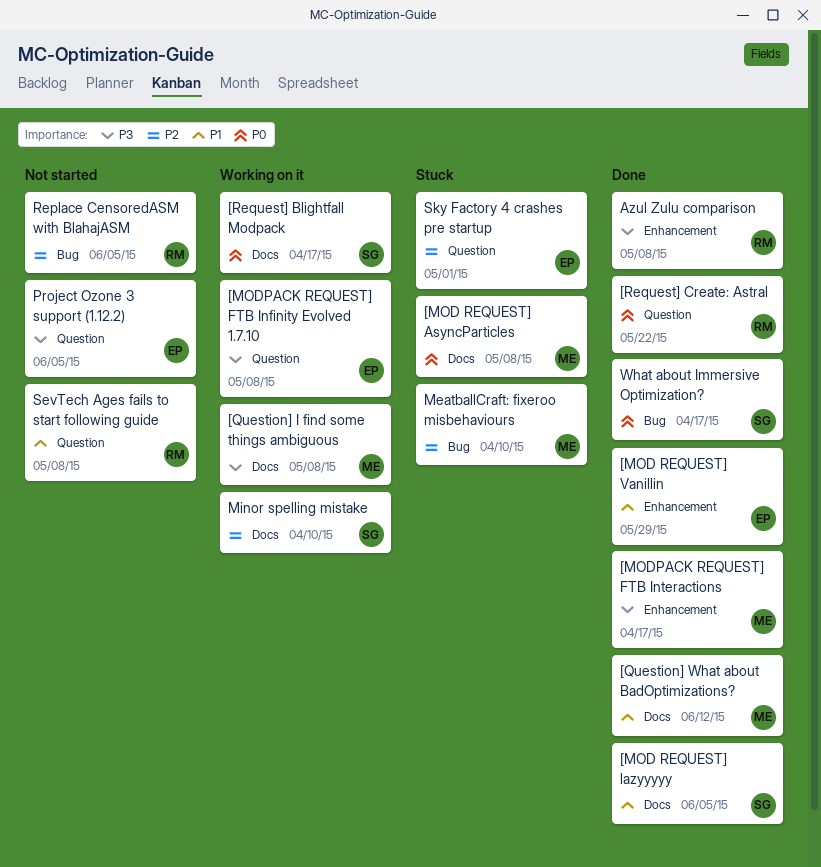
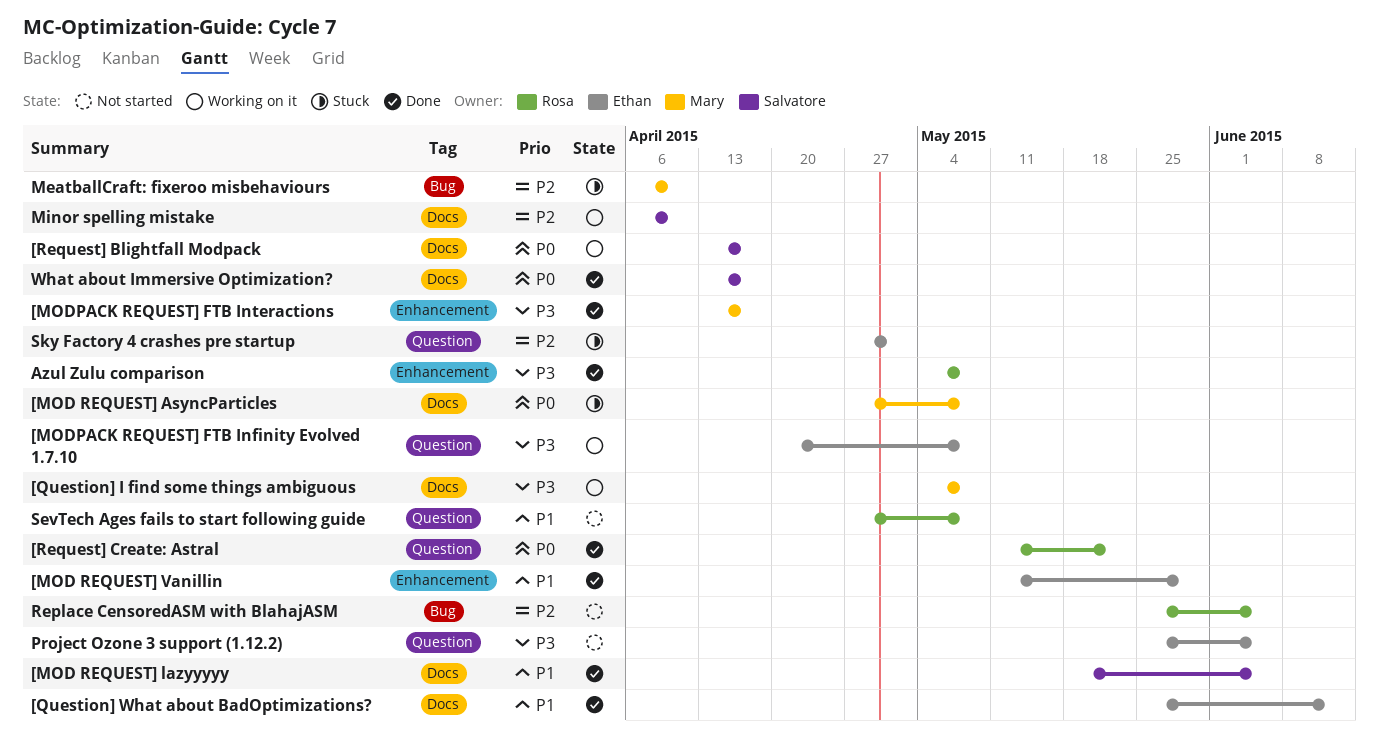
[Question] What about BadOptimizations?, owner: Mary -> Ethan
What about Immersive Optimization?, label: Bug -> Docs

